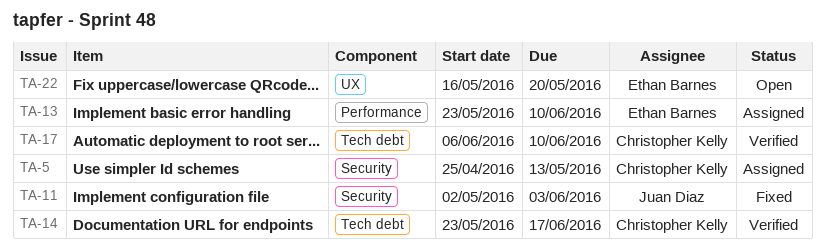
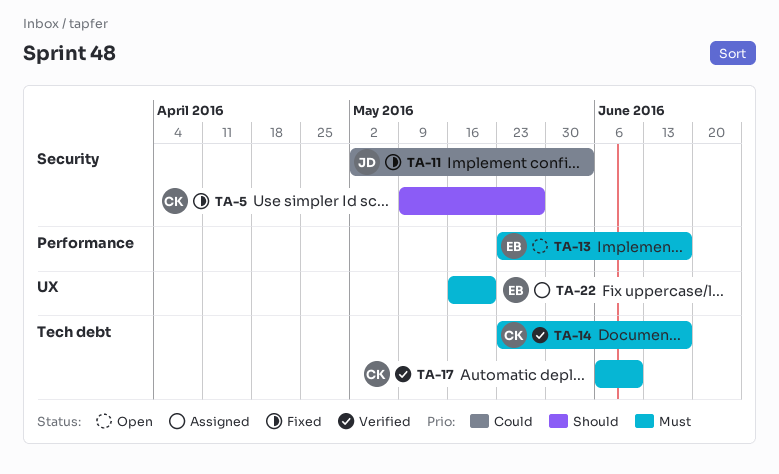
TA-5, status: Assigned -> Fixed
TA-5, start: Apr 25 -> May 9
TA-5, due: May 13 -> May 27
TA-13, status: Assigned -> Open
TA-13, due: Jun 10 -> Jun 17
TA-22, status: Open -> Assigned

